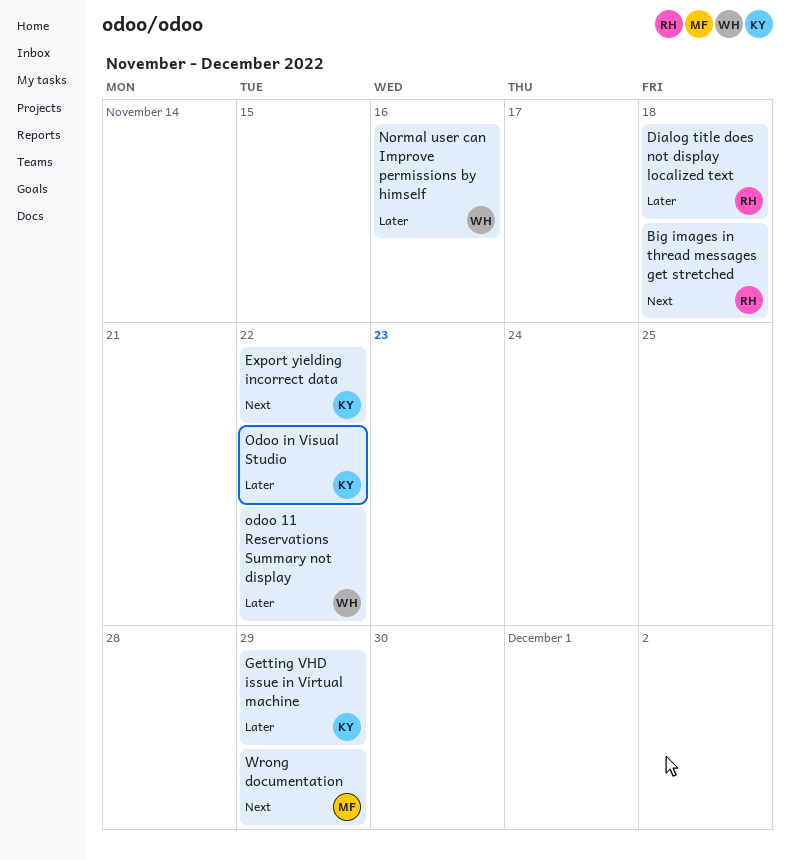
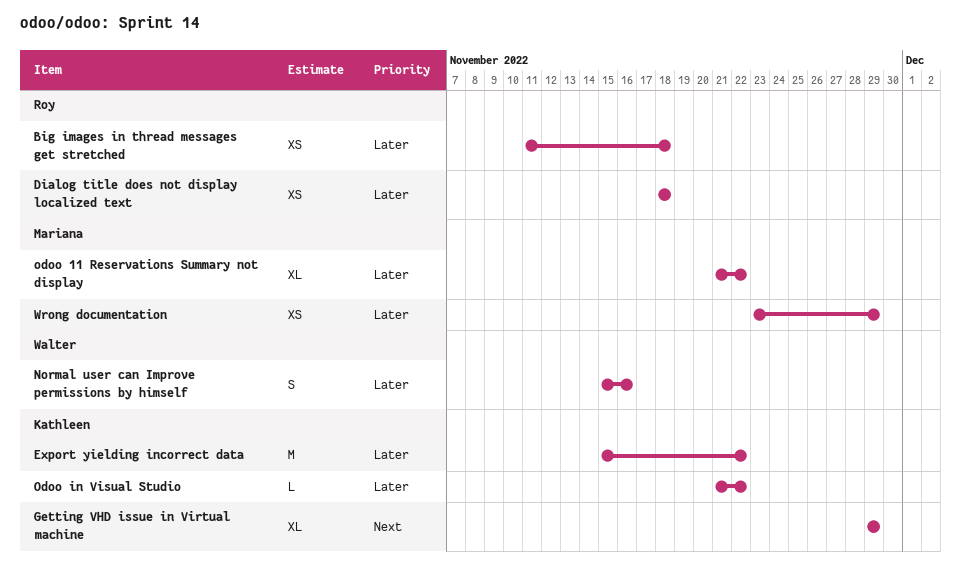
Big images in thread messages get stretched, priority: Next -> Later
Export yielding incorrect data, priority: Next -> Later
Getting VHD issue in Virtual machine, priority: Later -> Next
odoo 11 Reservations Summary not display, owner: Walter -> Mariana
Wrong documentation, priority: Next -> Later

